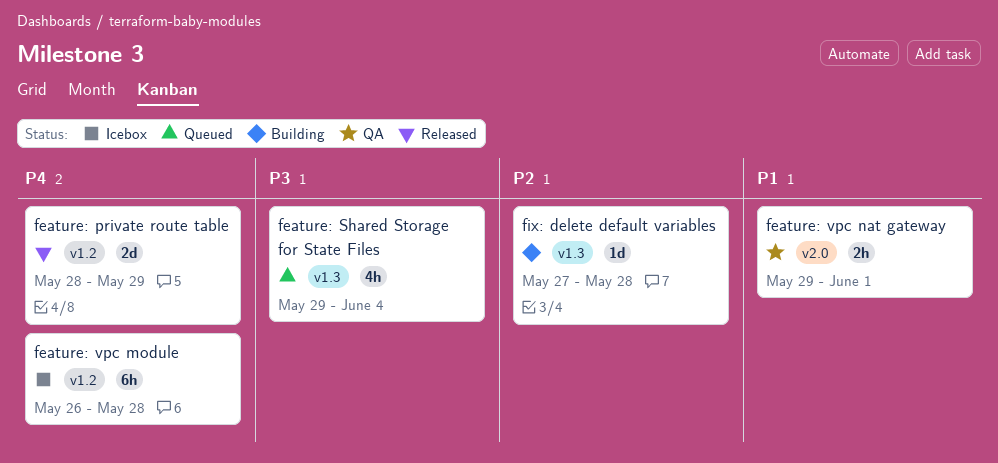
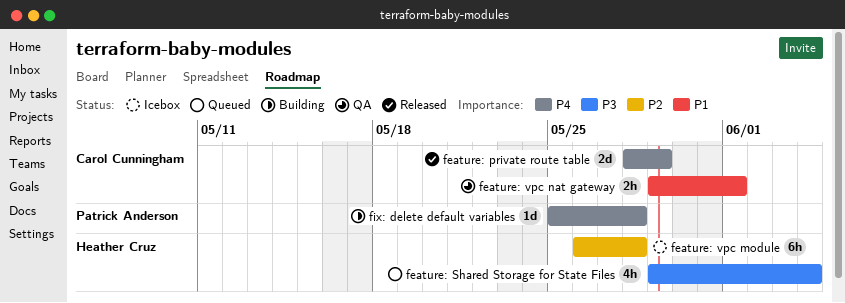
feature: vpc module, priority: P4 -> P2
fix: delete default variables, priority: P2 -> P4
fix: delete default variables, start: May 27 -> May 25

